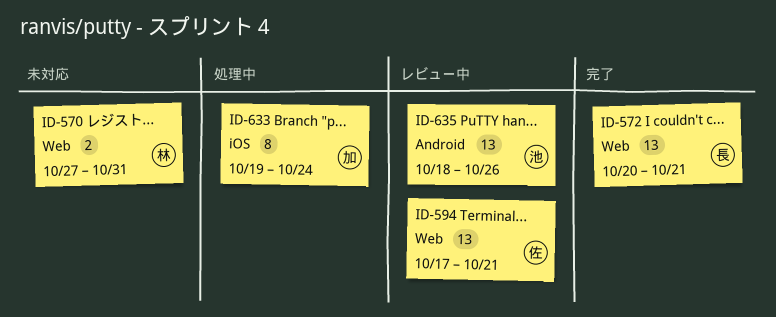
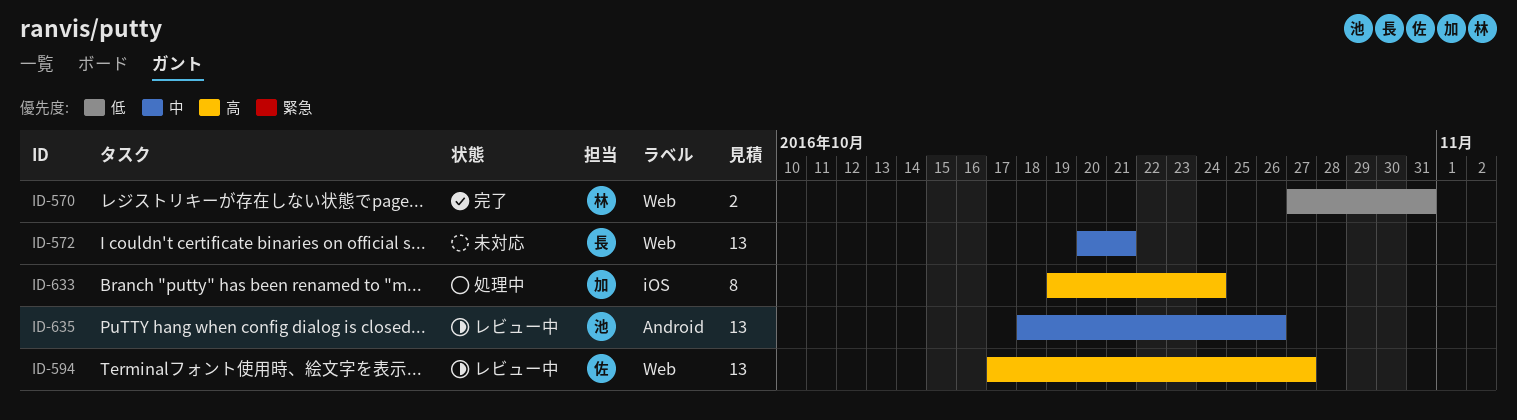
ID-570, status: 未対応 -> 完了
ID-572, status: 完了 -> 未対応
ID-594, due: Oct 21 -> Oct 27

